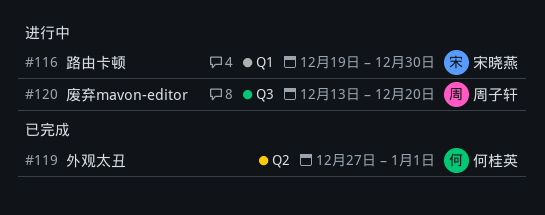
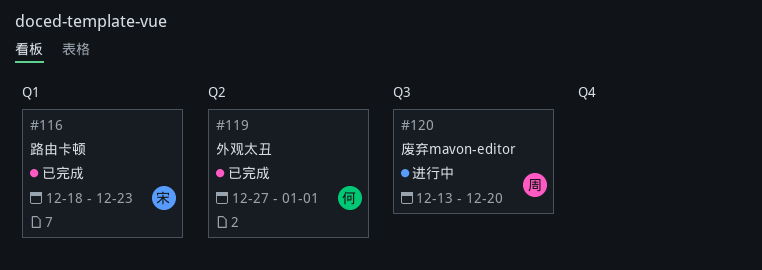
#116, status: 进行中 -> 已完成
#116, start: Dec 19 -> Dec 18
#116, due: Dec 30 -> Dec 23

